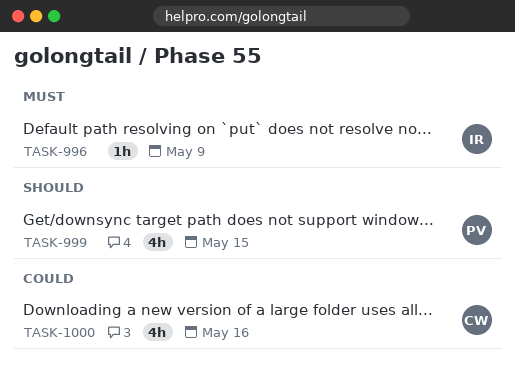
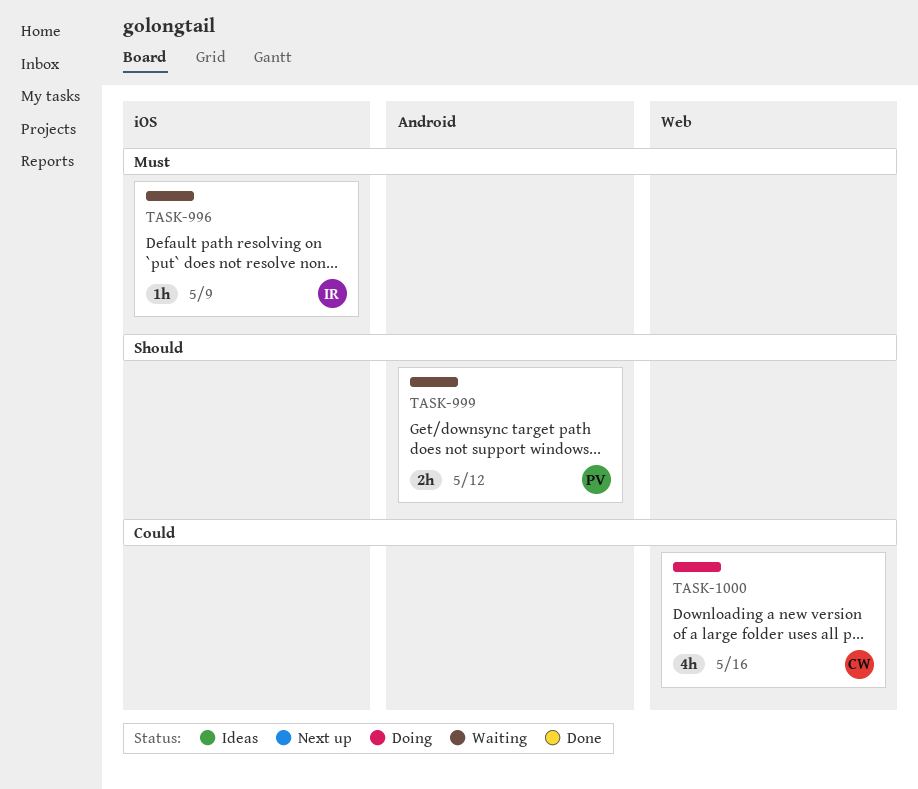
TASK-999, estimate: 4h -> 2h
TASK-999, due: May 15 -> May 12

